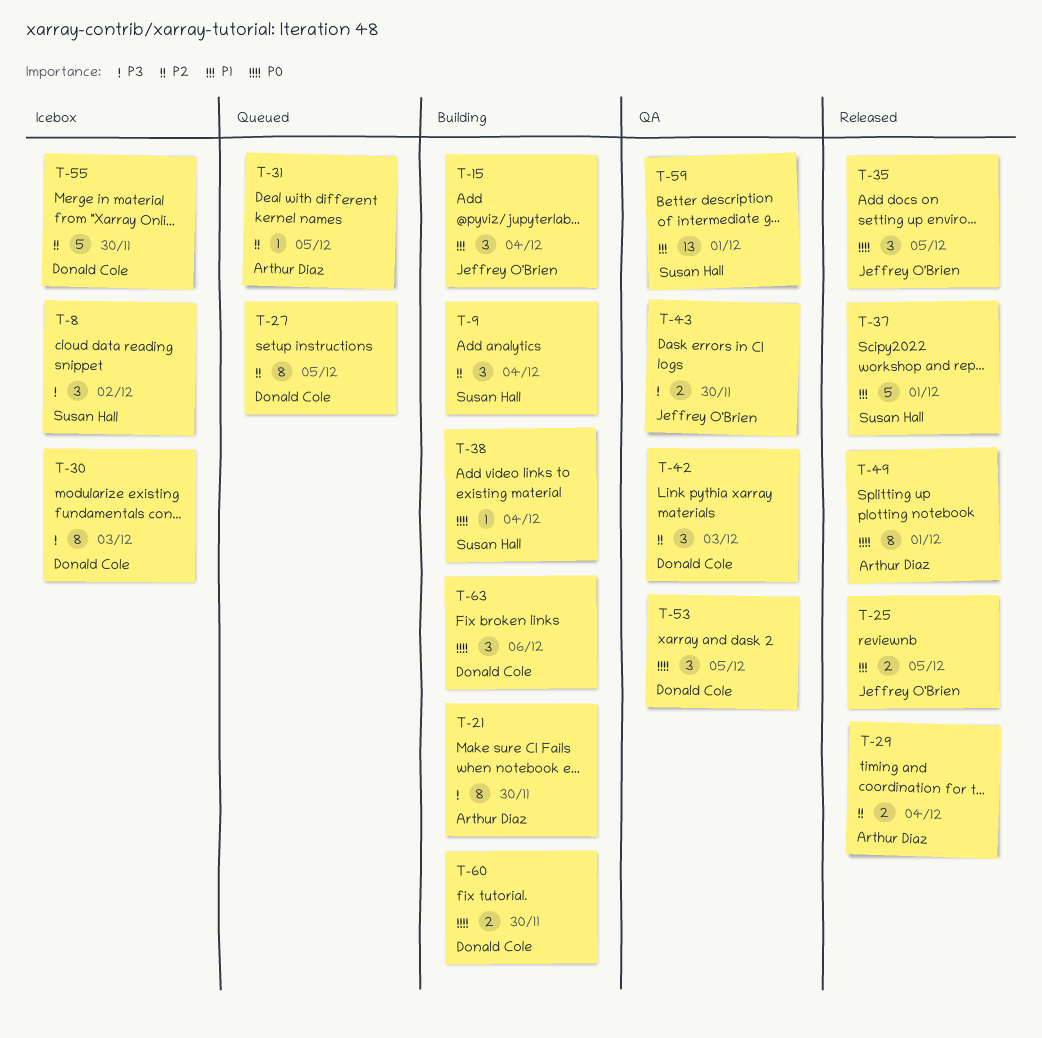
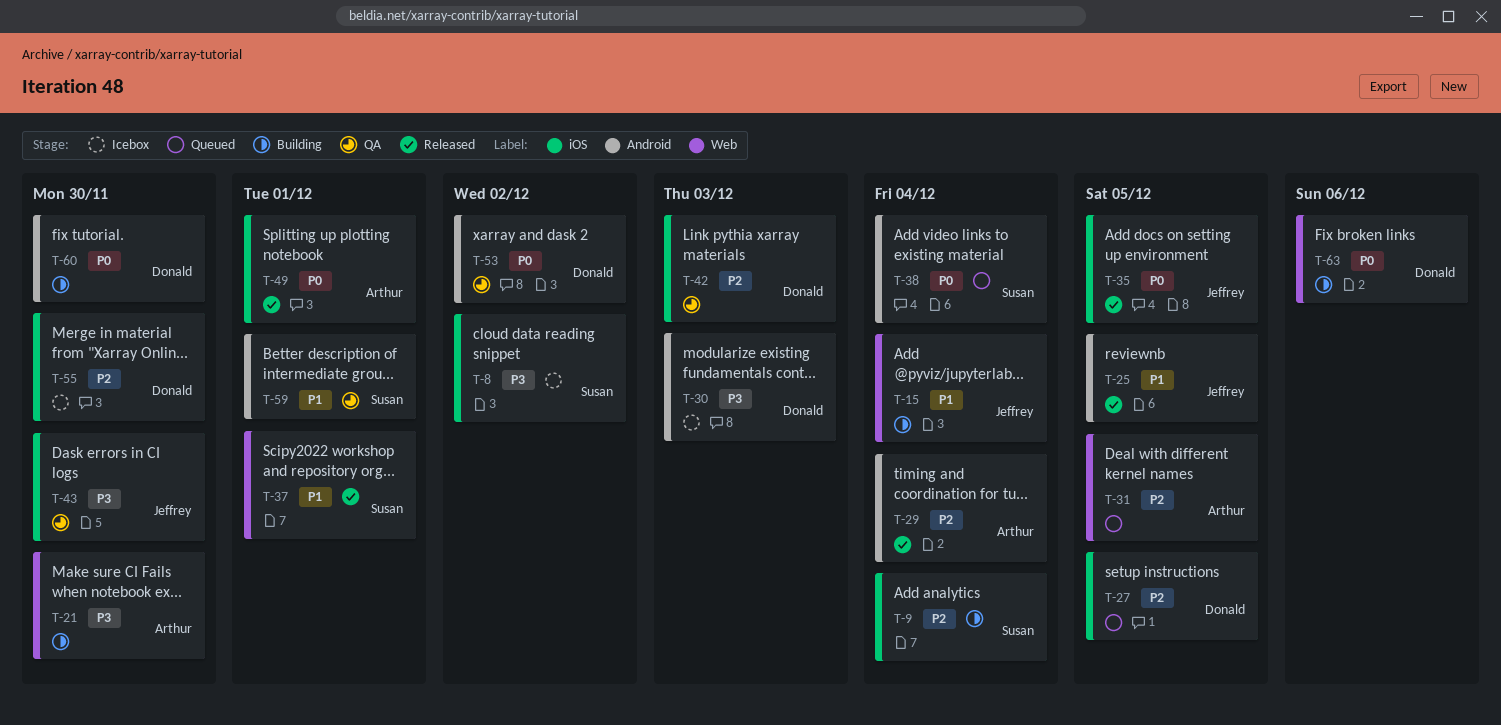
T-38, status: Building -> Queued
T-53, due: Dec 5 -> Dec 2

